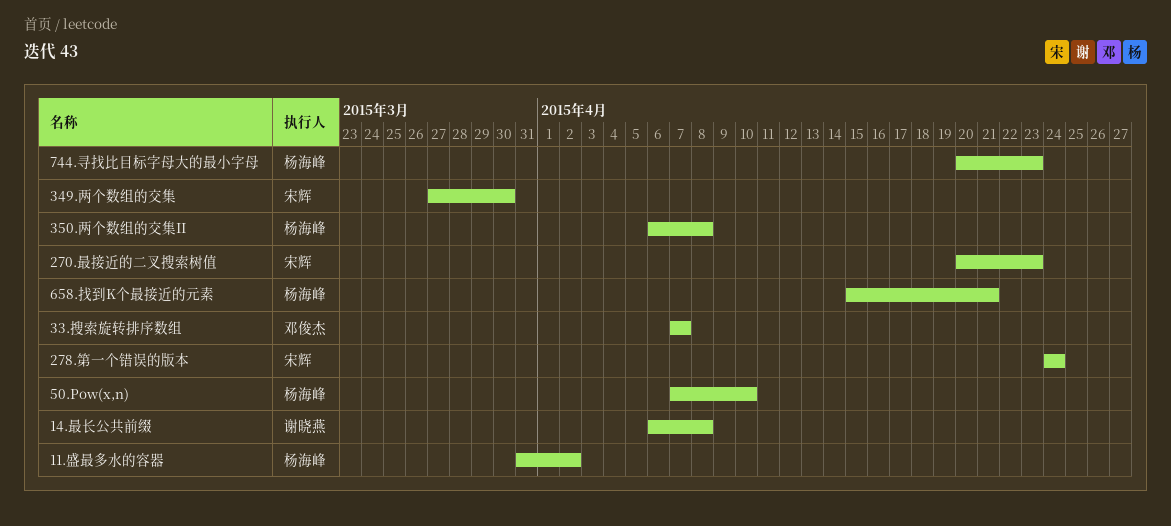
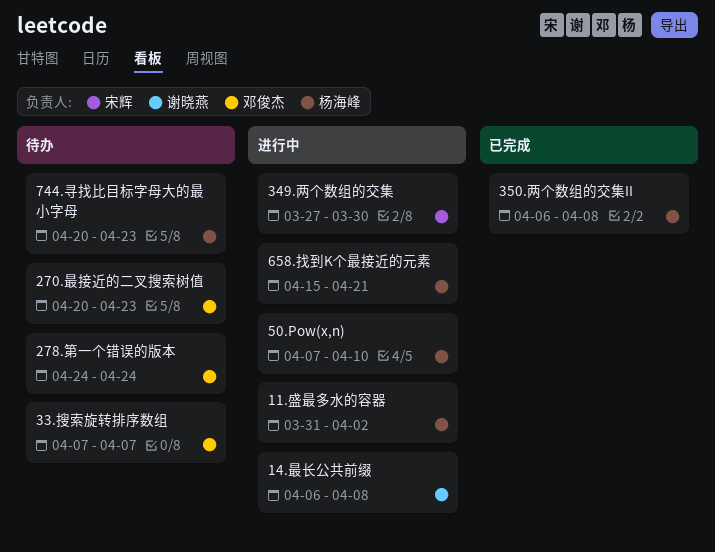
270.最接近的二叉搜索树值, owner: 宋辉 -> 邓俊杰
278.第一个错误的版本, owner: 宋辉 -> 邓俊杰

